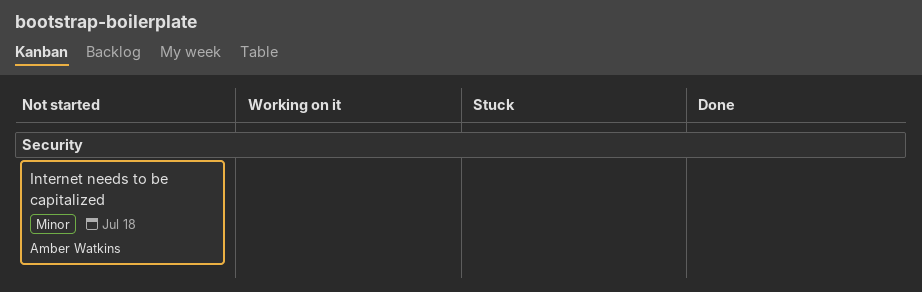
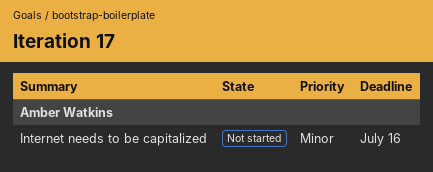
Internet needs to be capitalized, due: Jul 18 -> Jul 16

